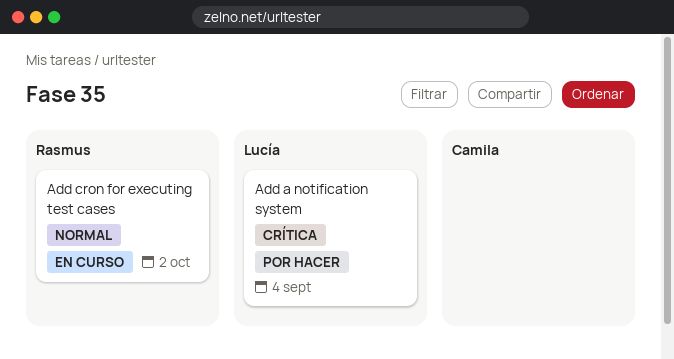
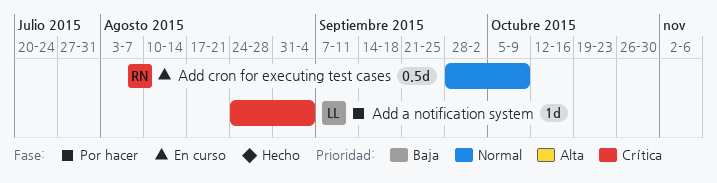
Add cron for executing test cases, due: Oct 2 -> Oct 9

